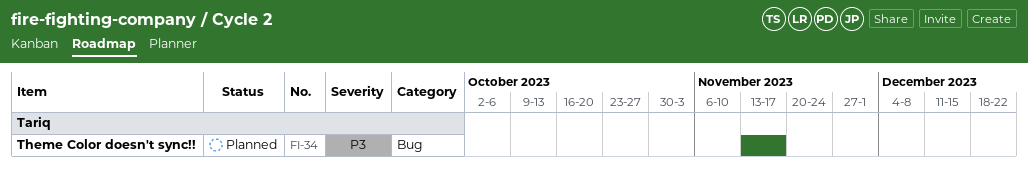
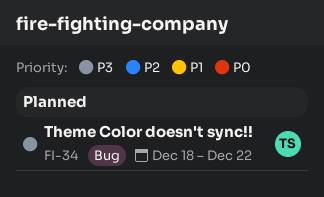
FI-34, start: Nov 13 -> Dec 18
FI-34, due: Nov 17 -> Dec 22

